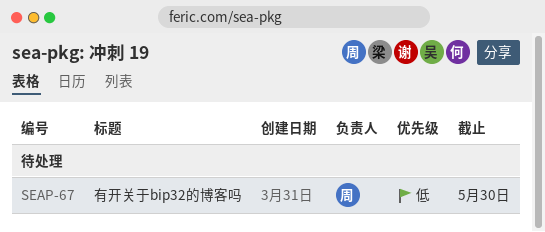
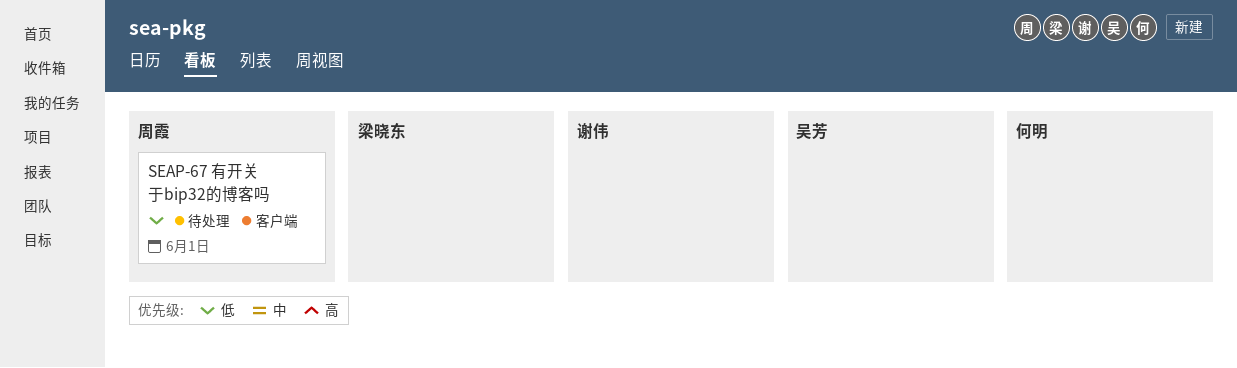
SEAP-67, due: May 30 -> Jun 1

